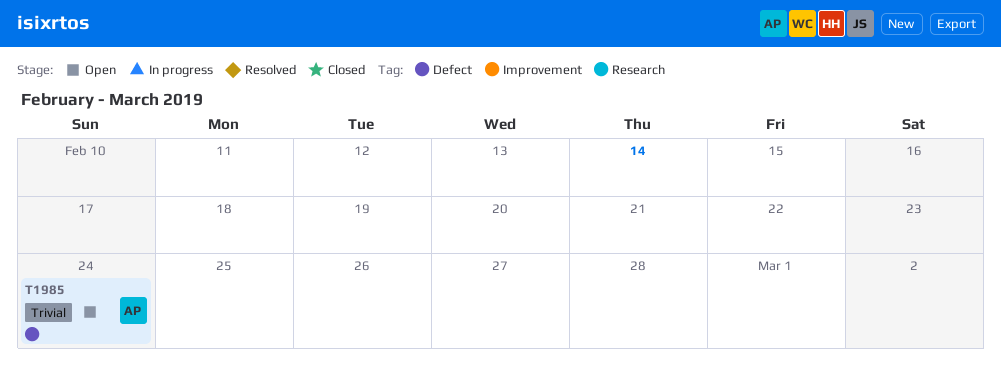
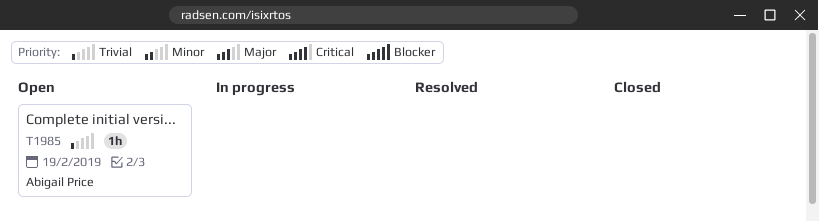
T1985, due: Feb 24 -> Feb 19

